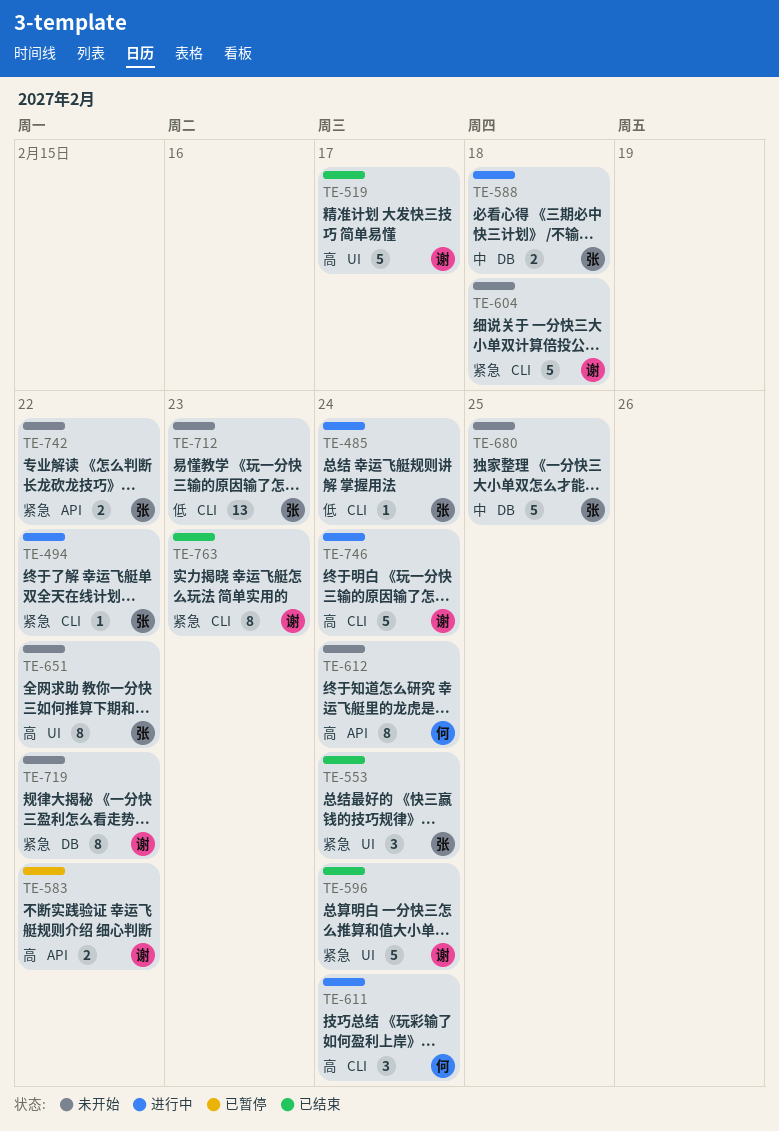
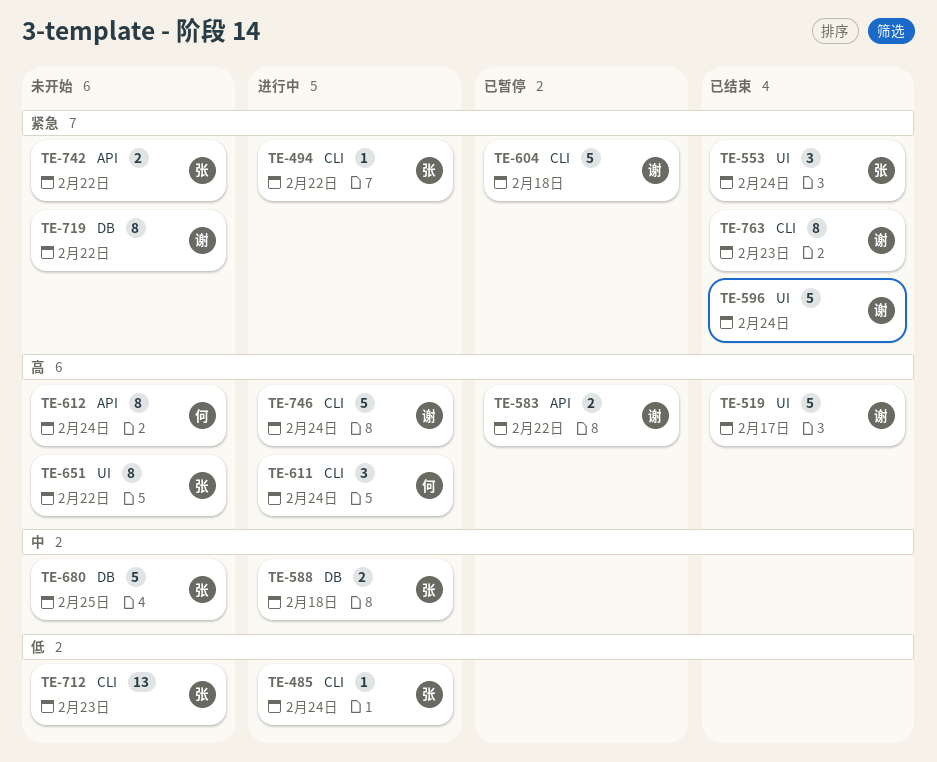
TE-604, status: 未开始 -> 已暂停

